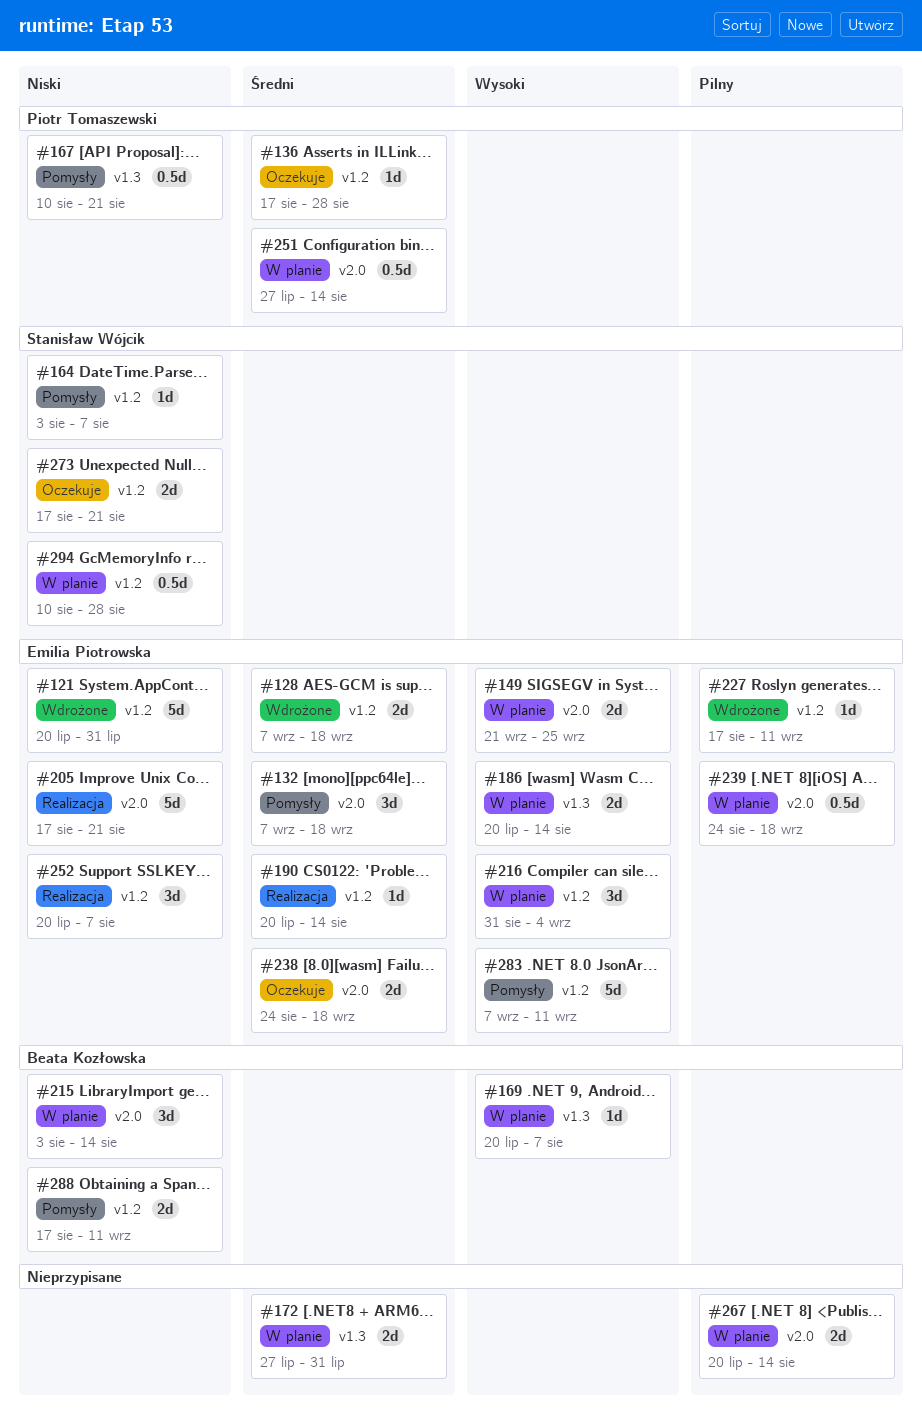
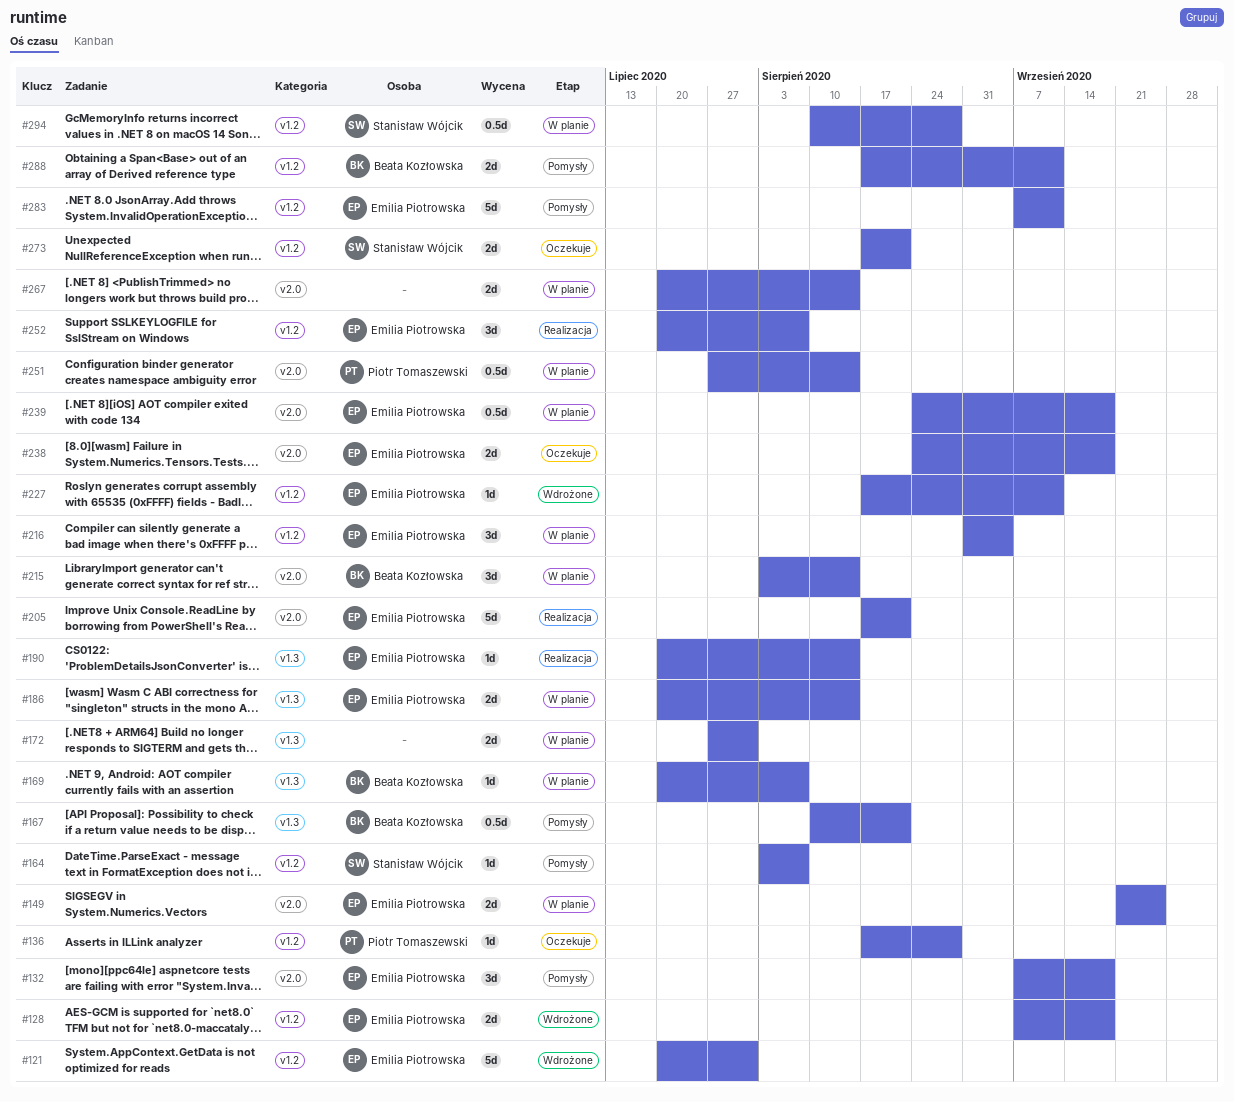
#167, owner: Piotr Tomaszewski -> Beata Kozłowska
#190, label: v1.2 -> v1.3

